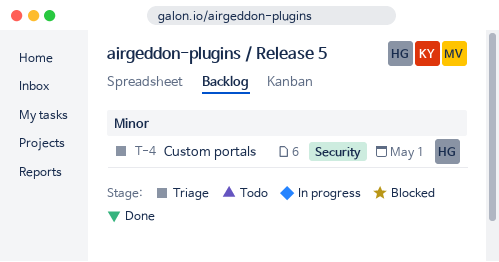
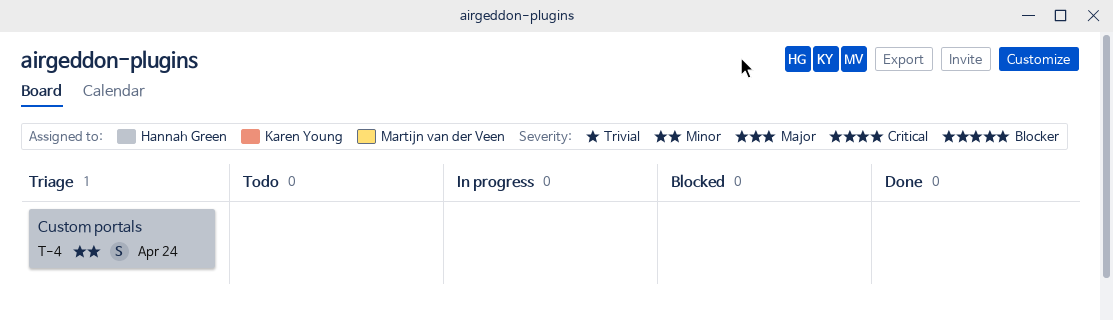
T-4, due: May 1 -> Apr 24

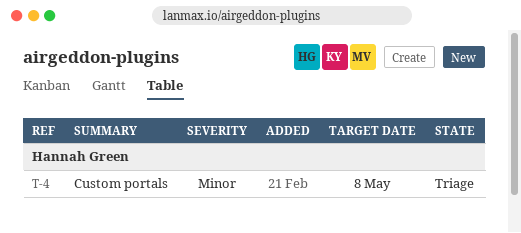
T-4, due: Apr 24 -> May 8

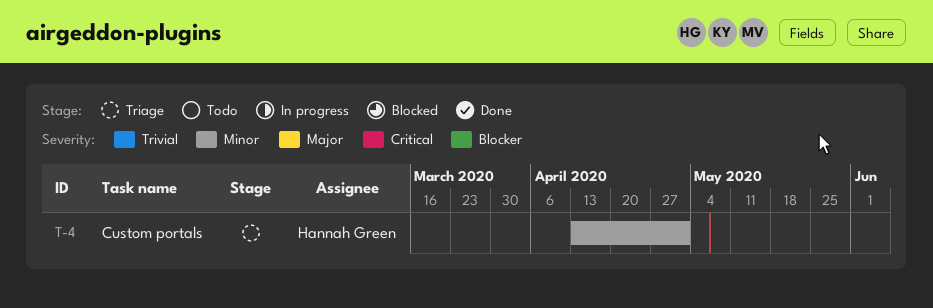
T-4, due: May 8 -> May 1

